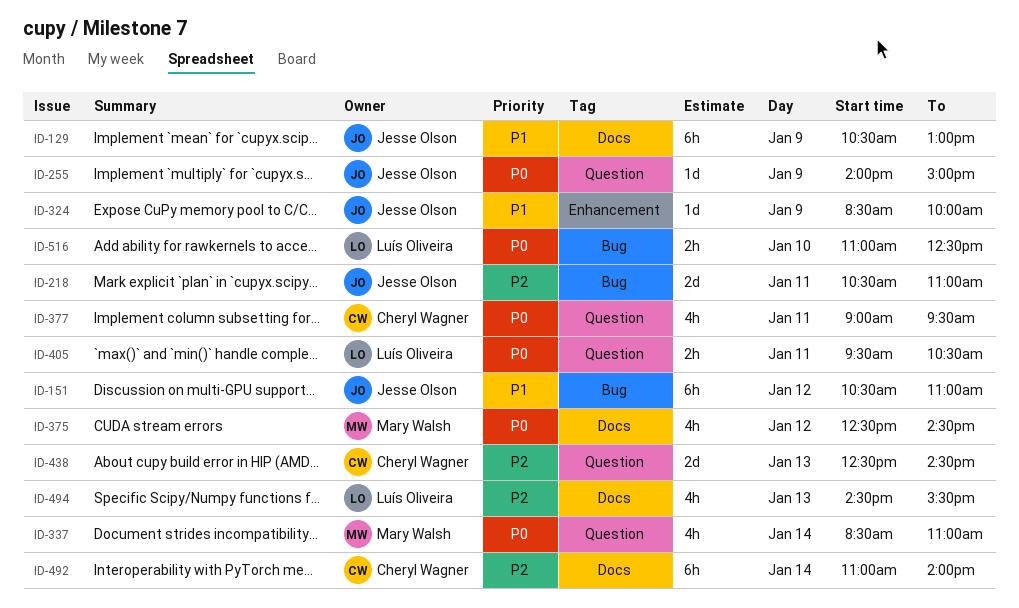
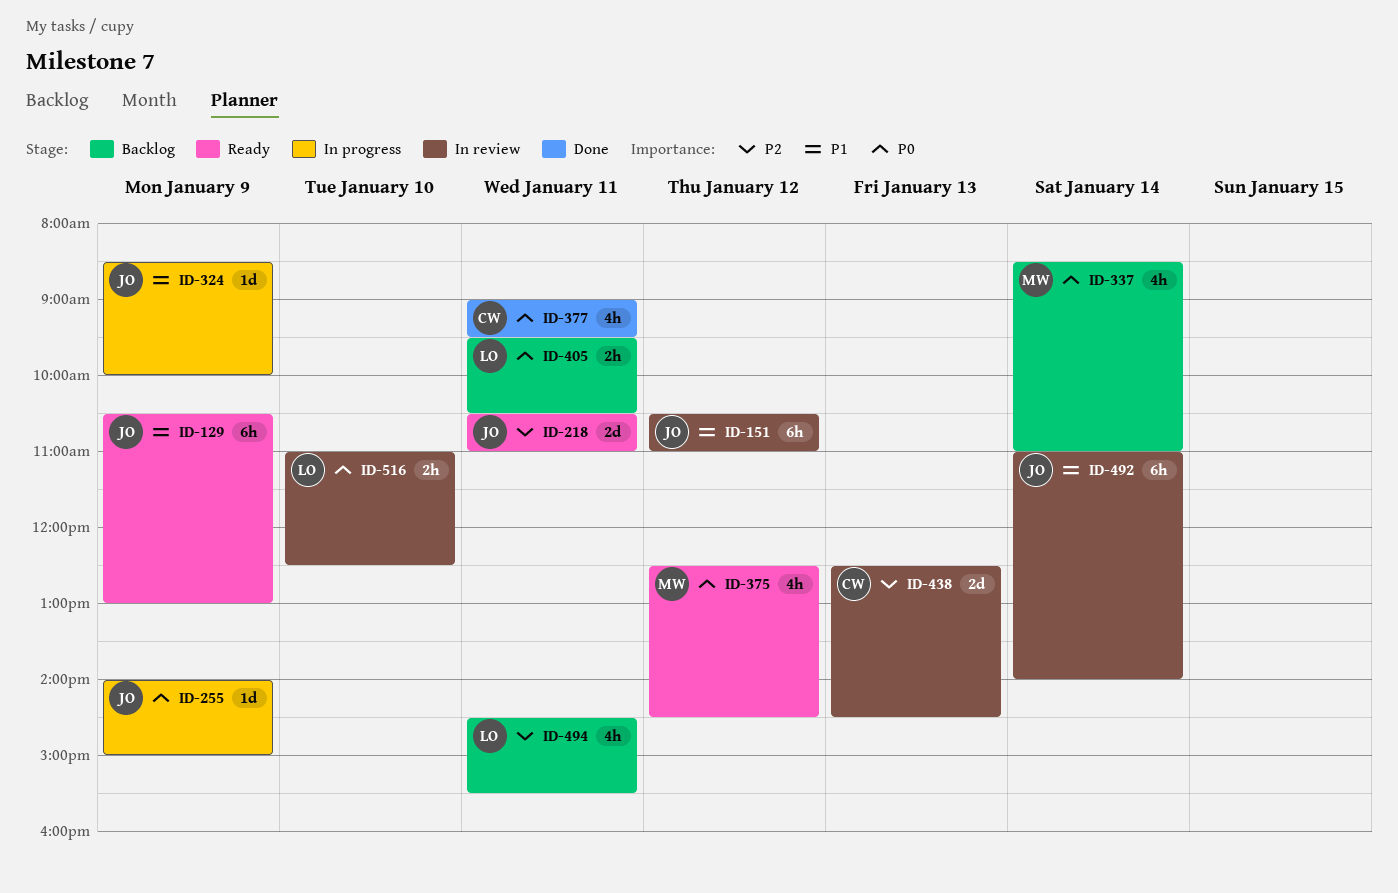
ID-492, owner: Cheryl Wagner -> Jesse Olson
ID-492, priority: P2 -> P1
ID-494, day: Jan 13 -> Jan 11

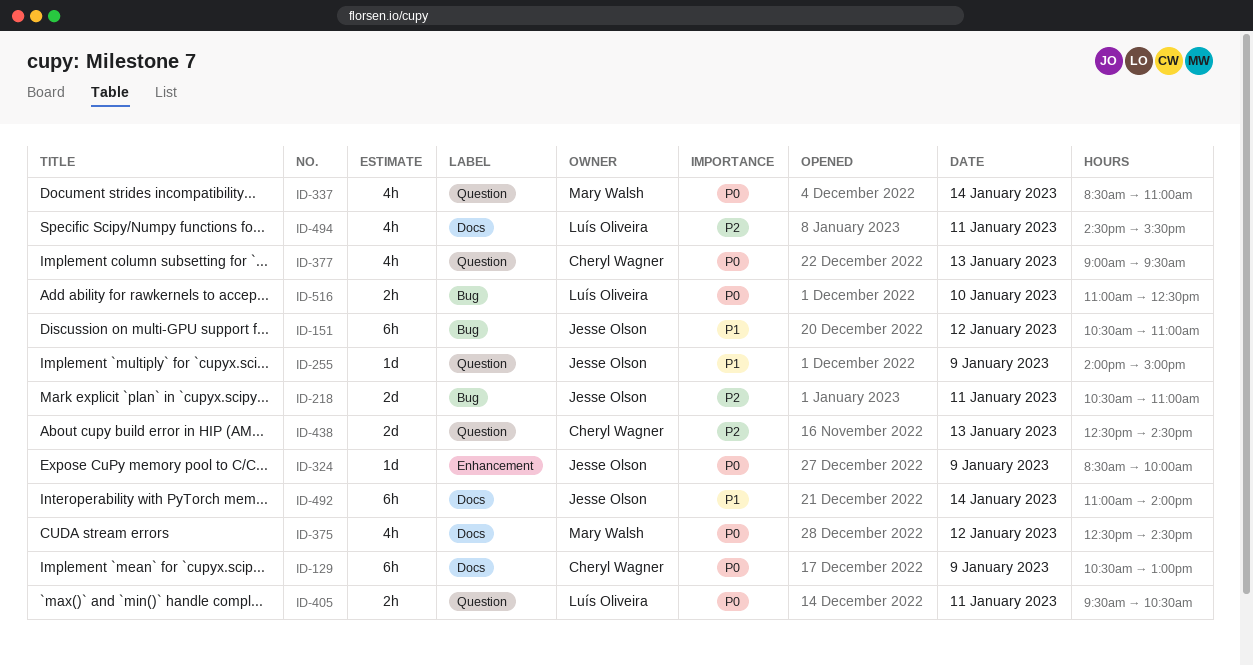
ID-129, owner: Jesse Olson -> Cheryl Wagner
ID-129, priority: P1 -> P0
ID-255, priority: P0 -> P1
ID-324, priority: P1 -> P0
ID-377, day: Jan 11 -> Jan 13

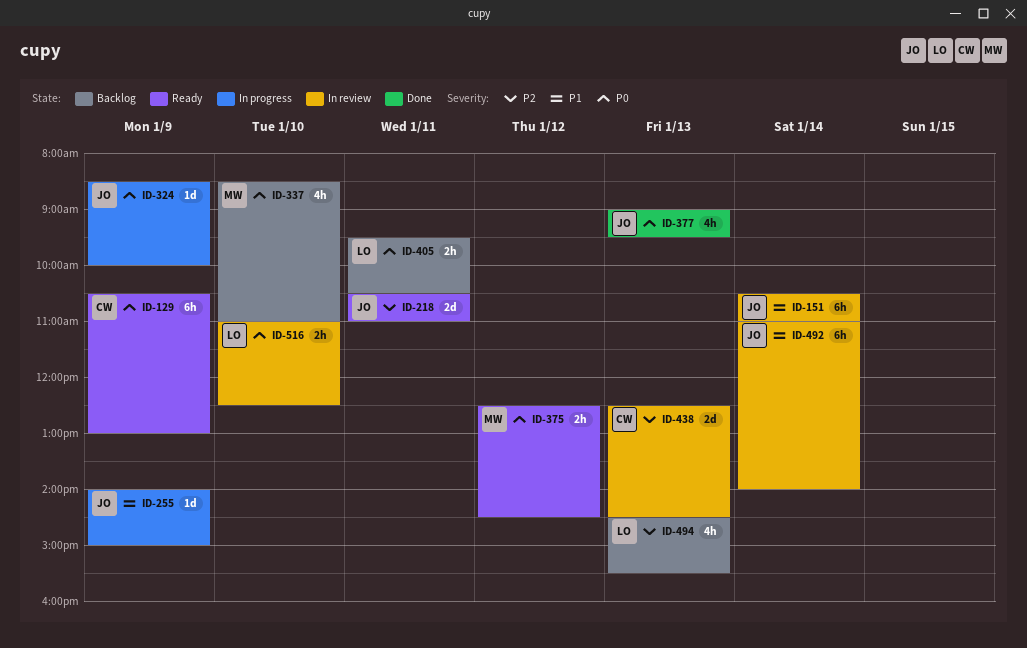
ID-151, day: Jan 12 -> Jan 14
ID-337, day: Jan 14 -> Jan 10
ID-375, estimate: 4h -> 2h
ID-377, owner: Cheryl Wagner -> Jesse Olson
ID-494, day: Jan 11 -> Jan 13

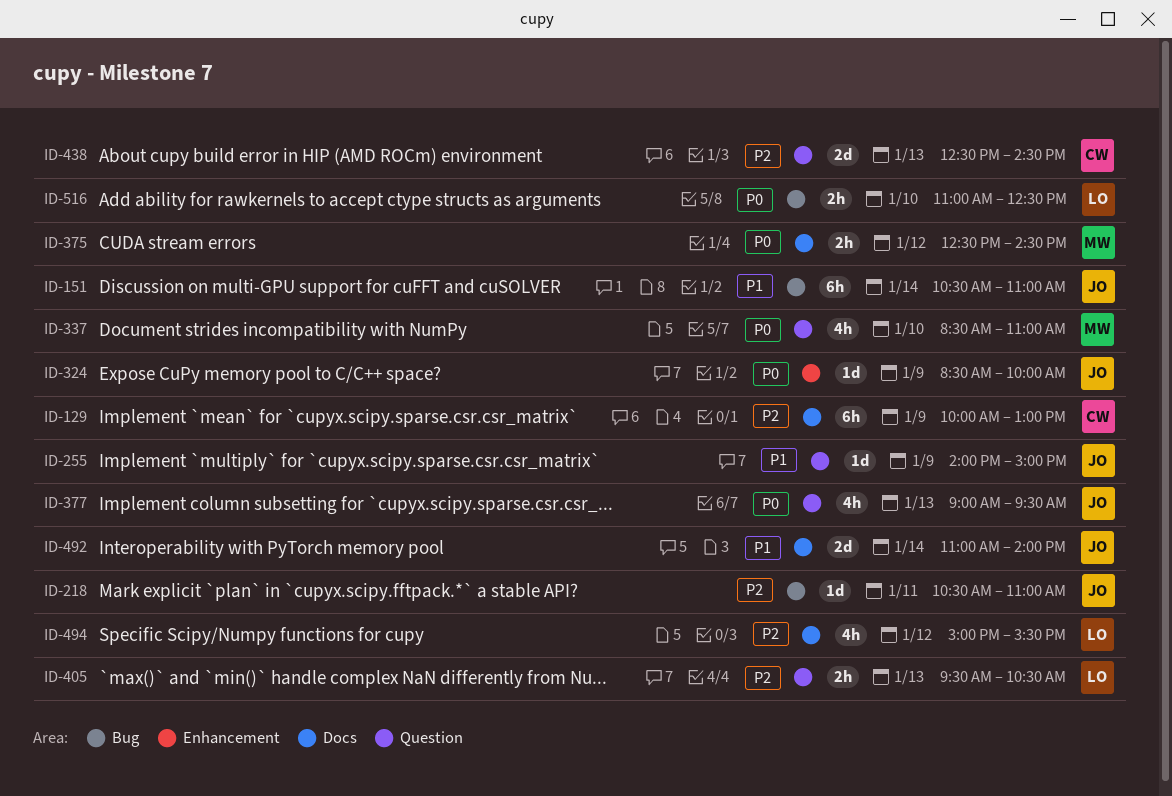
ID-129, priority: P0 -> P2
ID-129, begins: 10:30 -> 10:00
ID-218, estimate: 2d -> 1d
ID-405, priority: P0 -> P2
ID-405, day: Jan 11 -> Jan 13
ID-492, estimate: 6h -> 2d
ID-494, day: Jan 13 -> Jan 12
ID-494, begins: 14:30 -> 15:00

